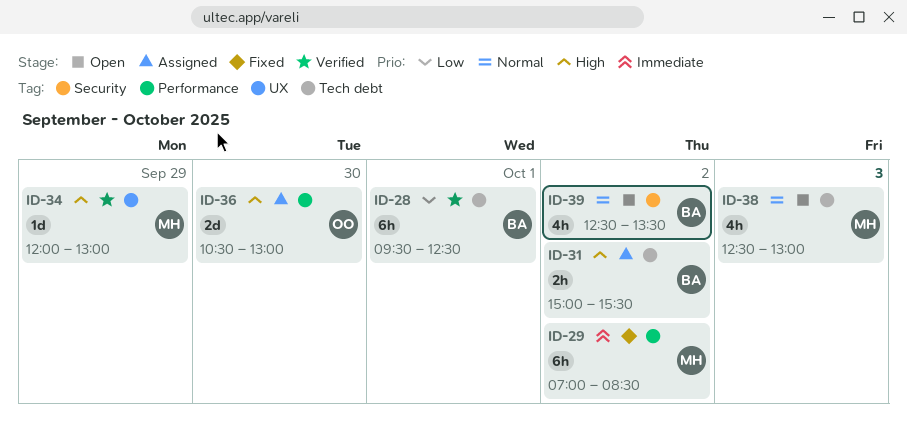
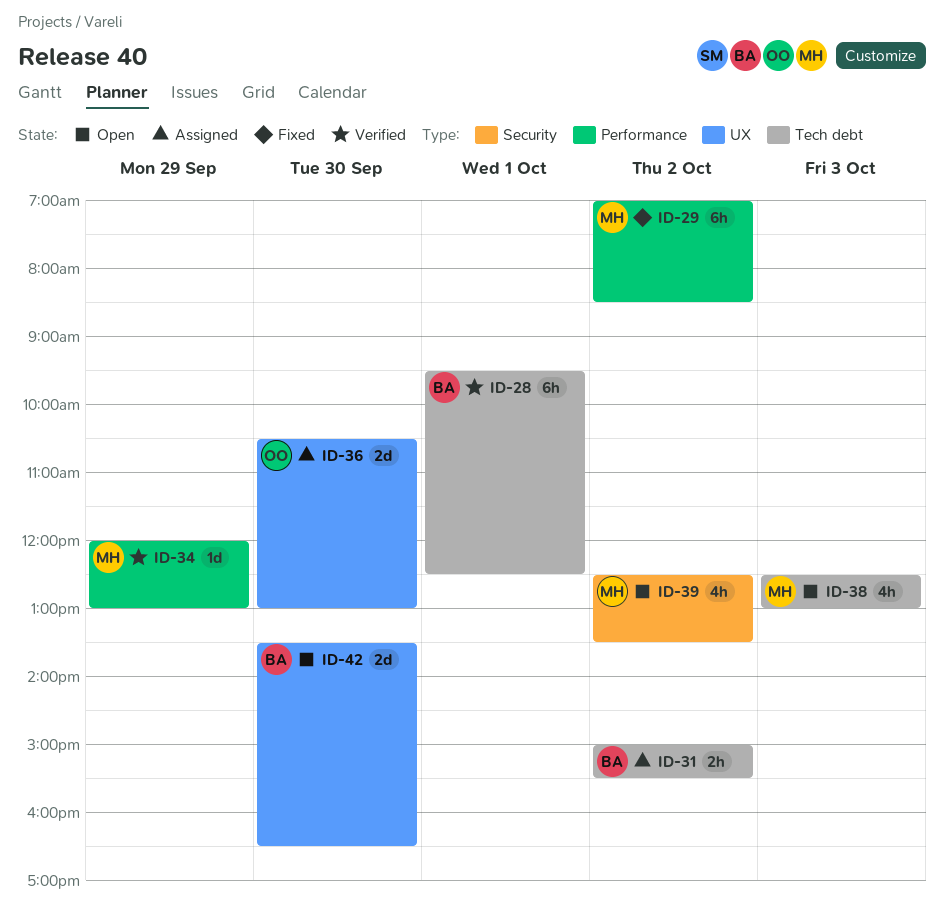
ID-34, label: UX -> Performance
ID-36, label: Performance -> UX
ID-39, owner: BA -> MH
ID-42: none -> present

